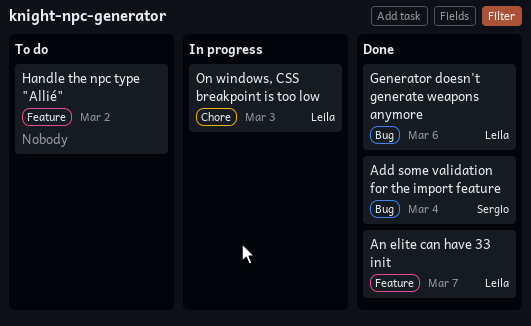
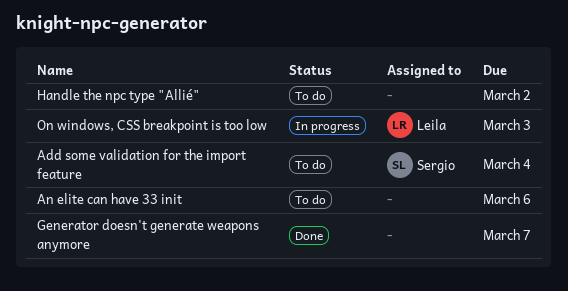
Add some validation for the import feature, status: Done -> To do
An elite can have 33 init, status: Done -> To do
An elite can have 33 init, owner: Leila -> none
An elite can have 33 init, due: Mar 7 -> Mar 6
Generator doesn't generate weapons anymore, owner: Leila -> none
Generator doesn't generate weapons anymore, due: Mar 6 -> Mar 7

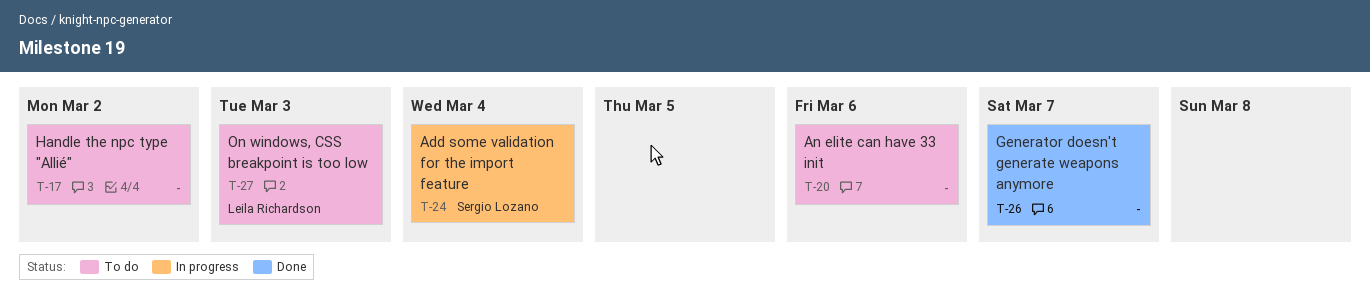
Add some validation for the import feature, status: To do -> In progress
On windows, CSS breakpoint is too low, status: In progress -> To do

